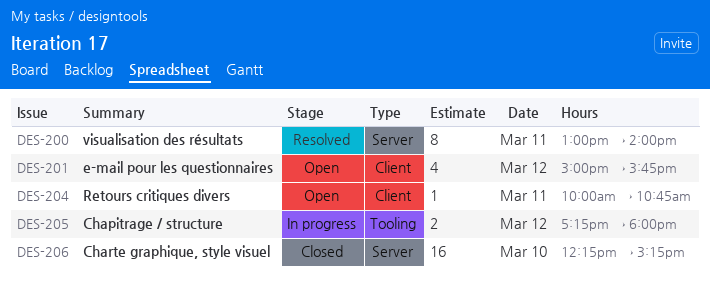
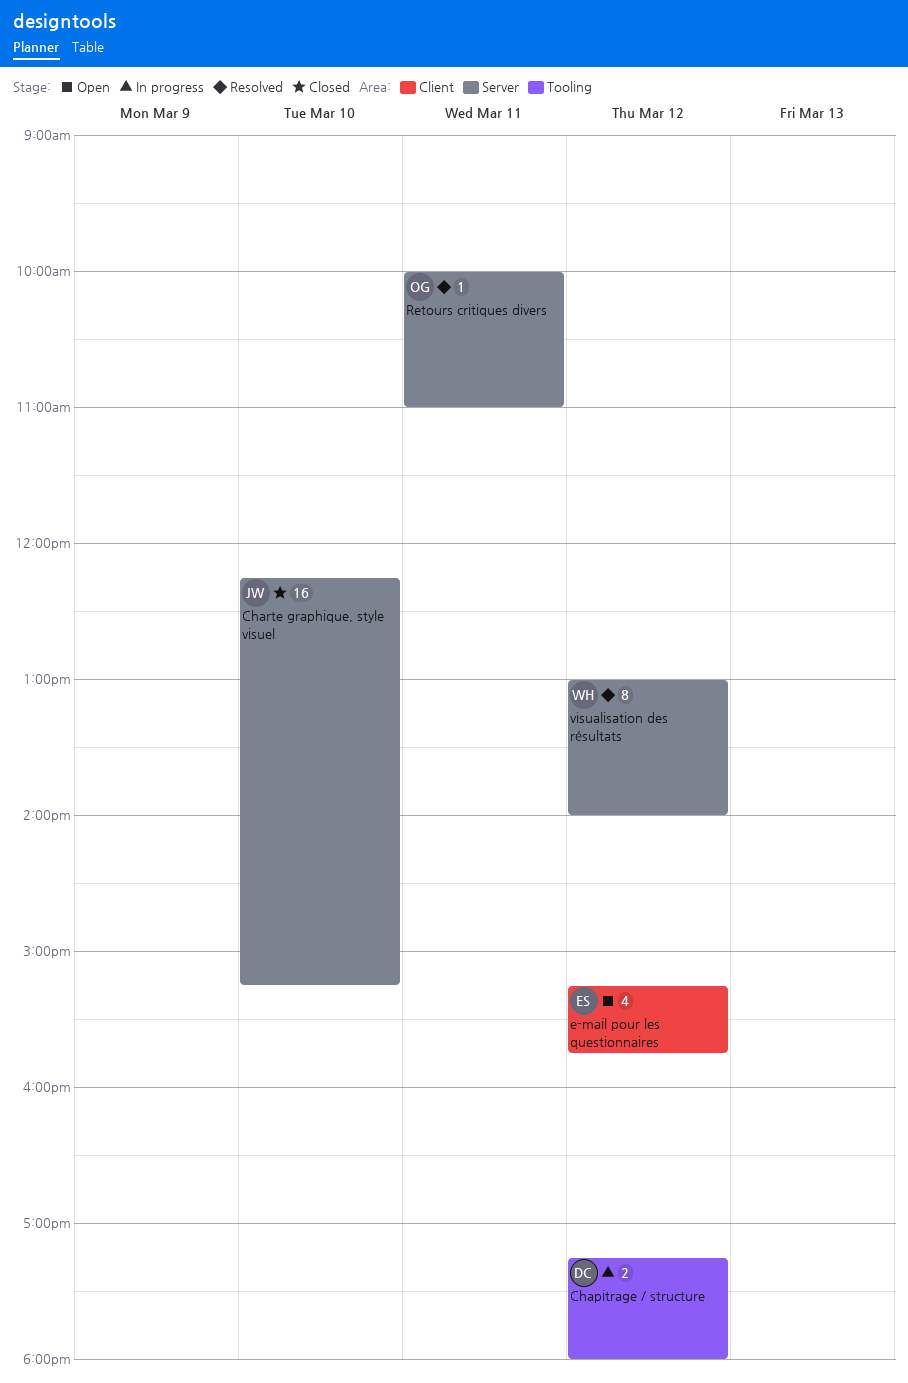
e-mail pour les questionnaires, begins: 15:00 -> 15:15
Retours critiques divers, status: Open -> Resolved
Retours critiques divers, label: Client -> Server
Retours critiques divers, ends: 10:45 -> 11:00
visualisation des résultats, day: Mar 11 -> Mar 12

